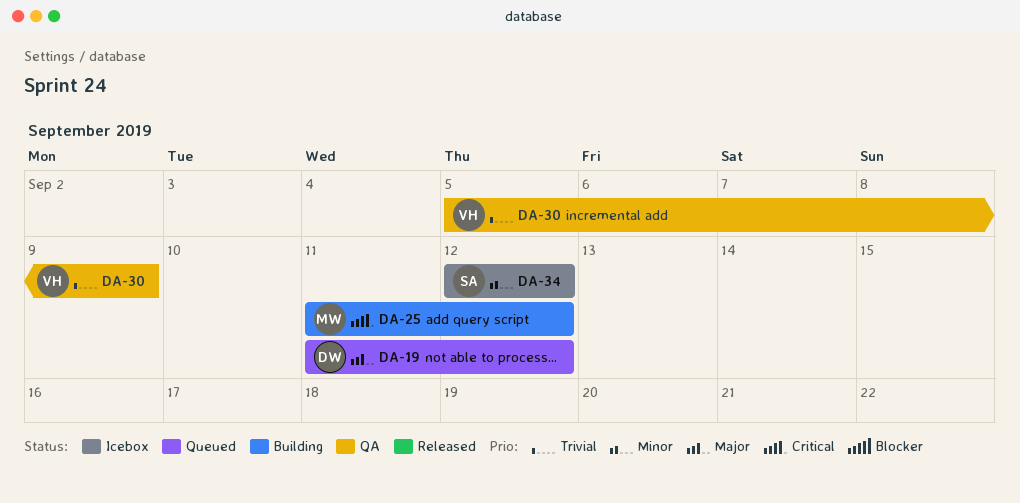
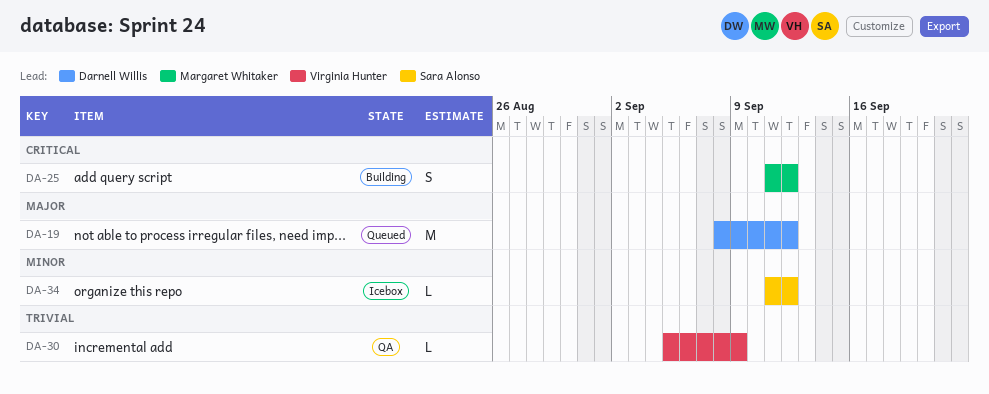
DA-19, start: Sep 11 -> Sep 8
DA-34, start: Sep 12 -> Sep 11

